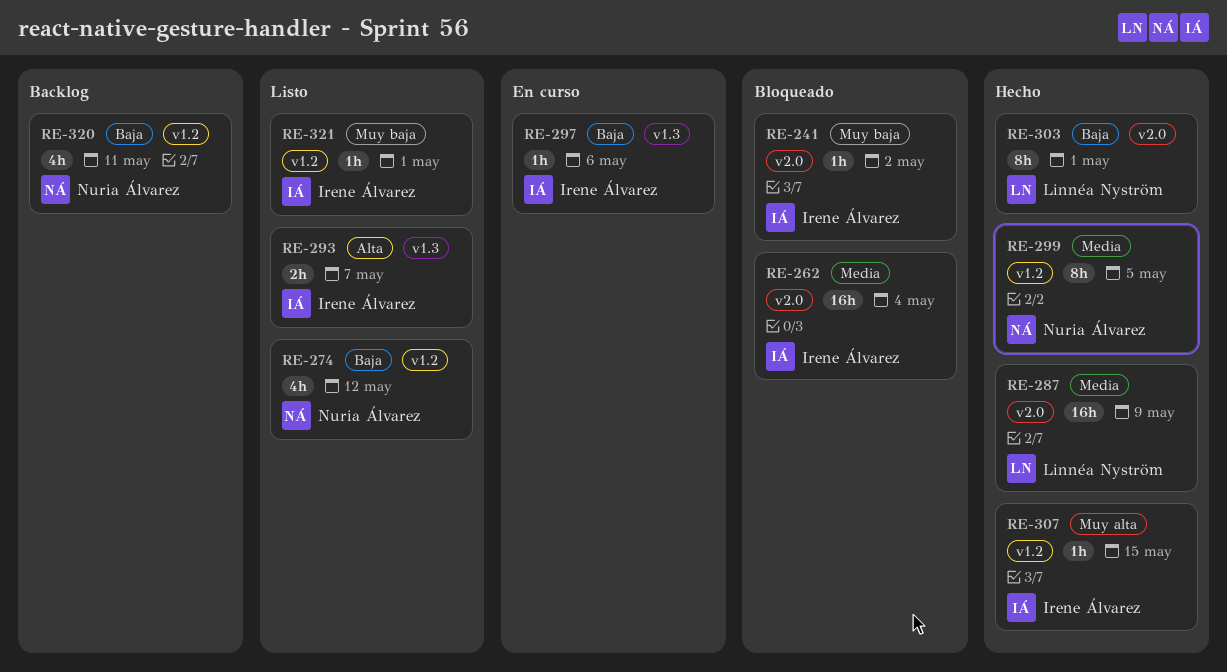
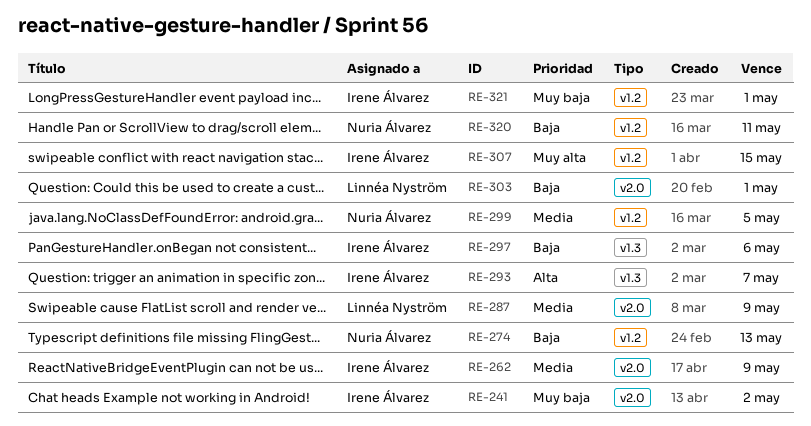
RE-262, due: May 4 -> May 9
RE-274, due: May 12 -> May 13

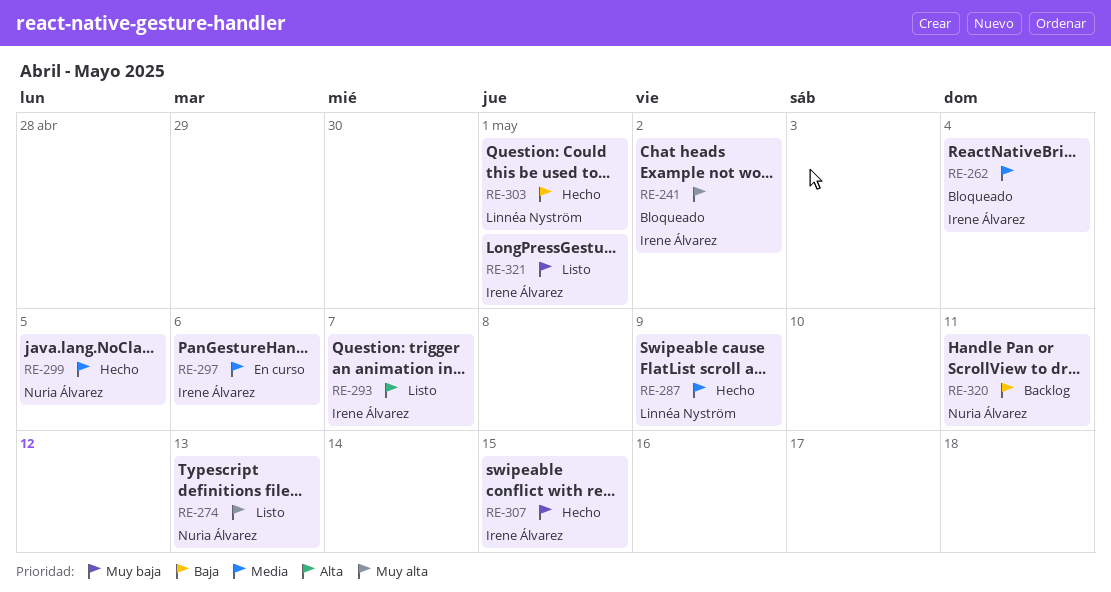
RE-241, priority: Muy baja -> Muy alta
RE-262, due: May 9 -> May 4
RE-274, priority: Baja -> Muy alta
RE-297, priority: Baja -> Media
RE-307, priority: Muy alta -> Muy baja

